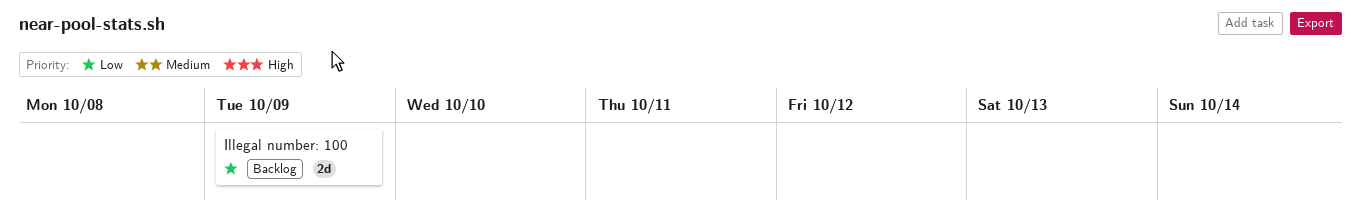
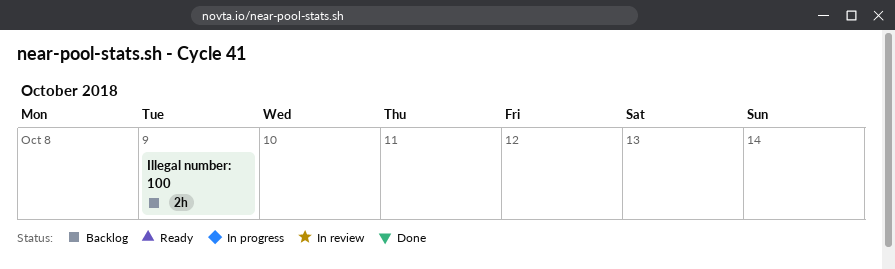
Illegal number: 100, estimate: 2d -> 2h

